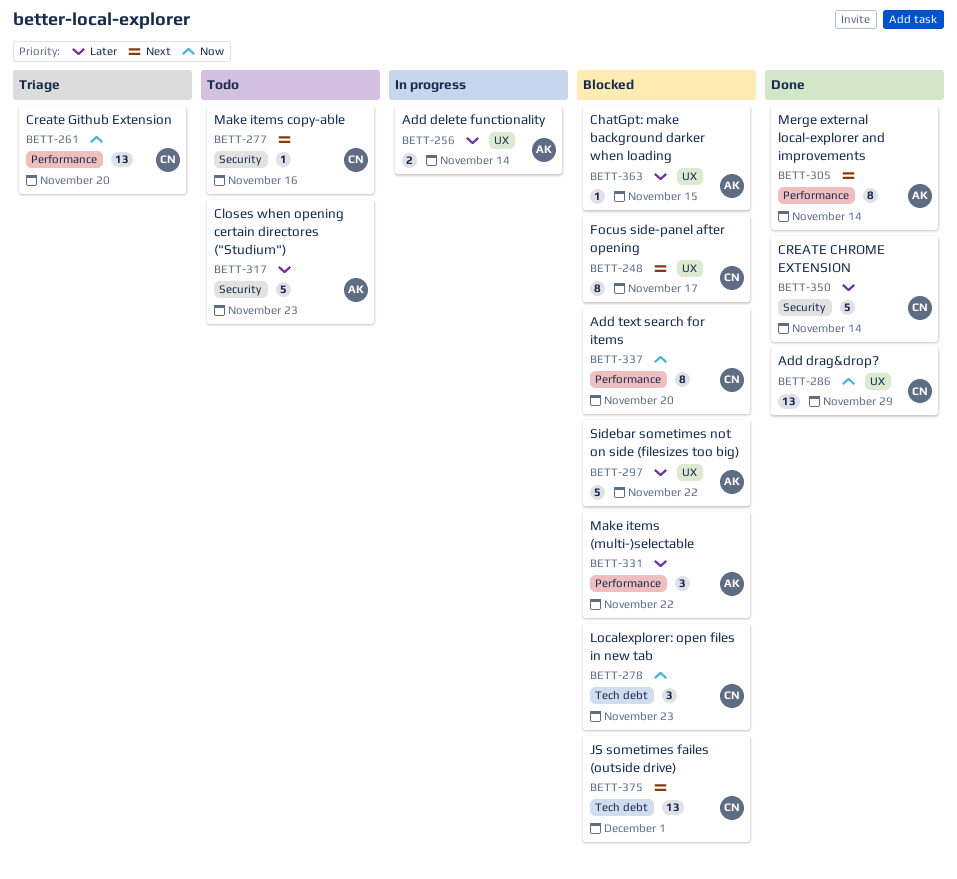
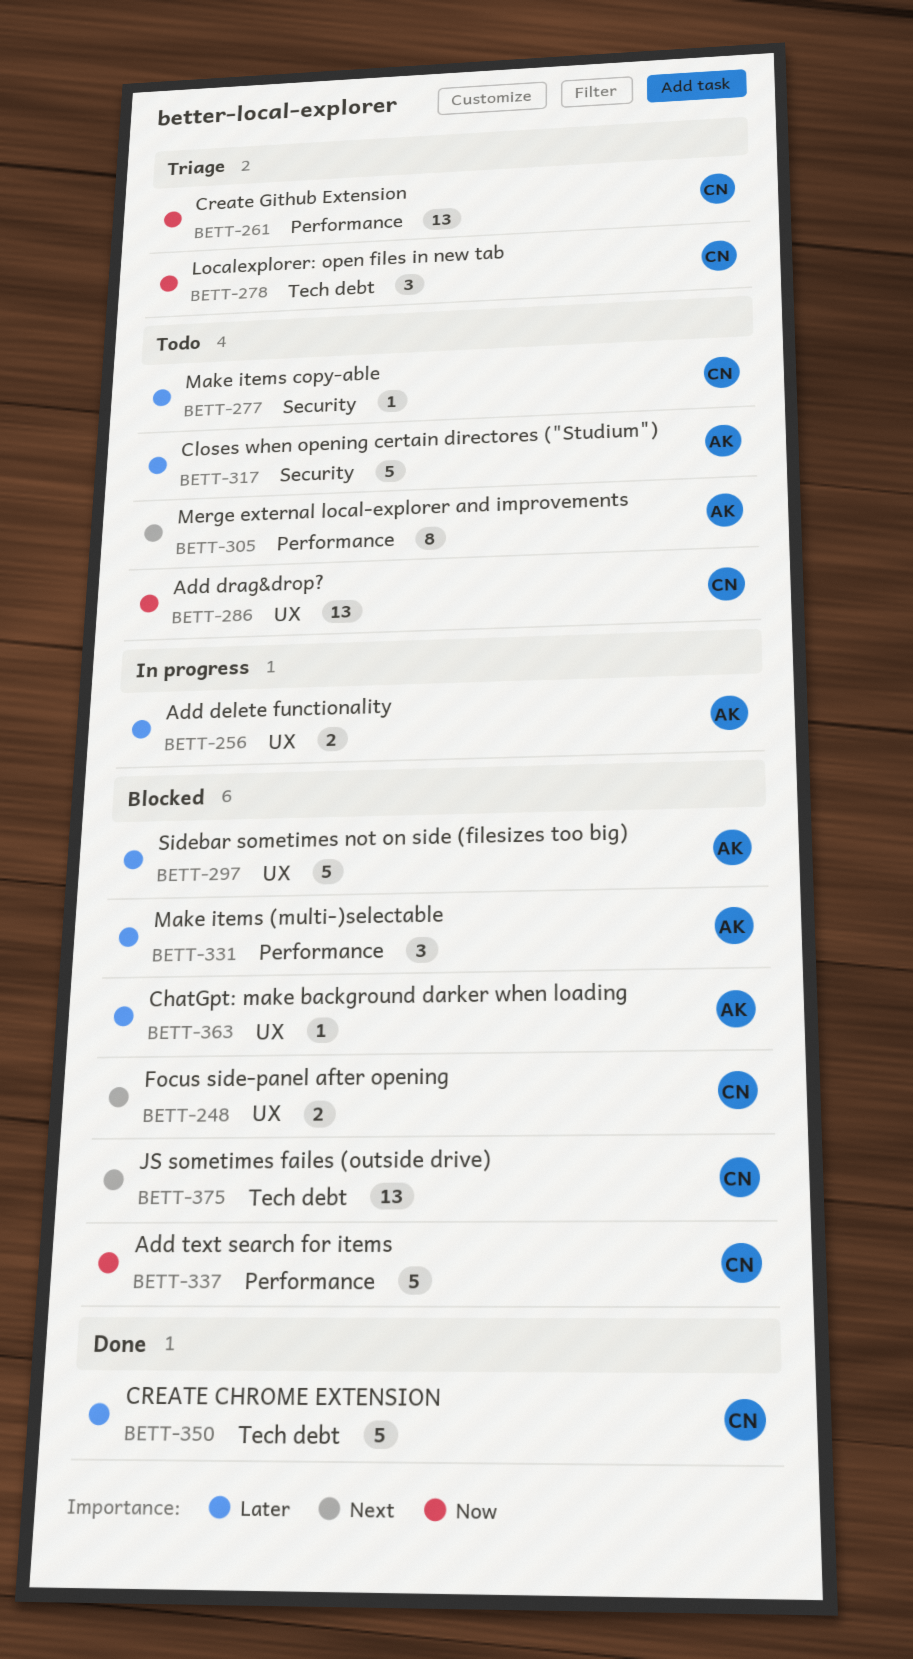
BETT-248, estimate: 8 -> 2
BETT-277, priority: Next -> Later
BETT-278, status: Blocked -> Triage
BETT-286, status: Done -> Todo
BETT-305, status: Done -> Todo
BETT-337, estimate: 8 -> 5
BETT-350, label: Security -> Tech debt

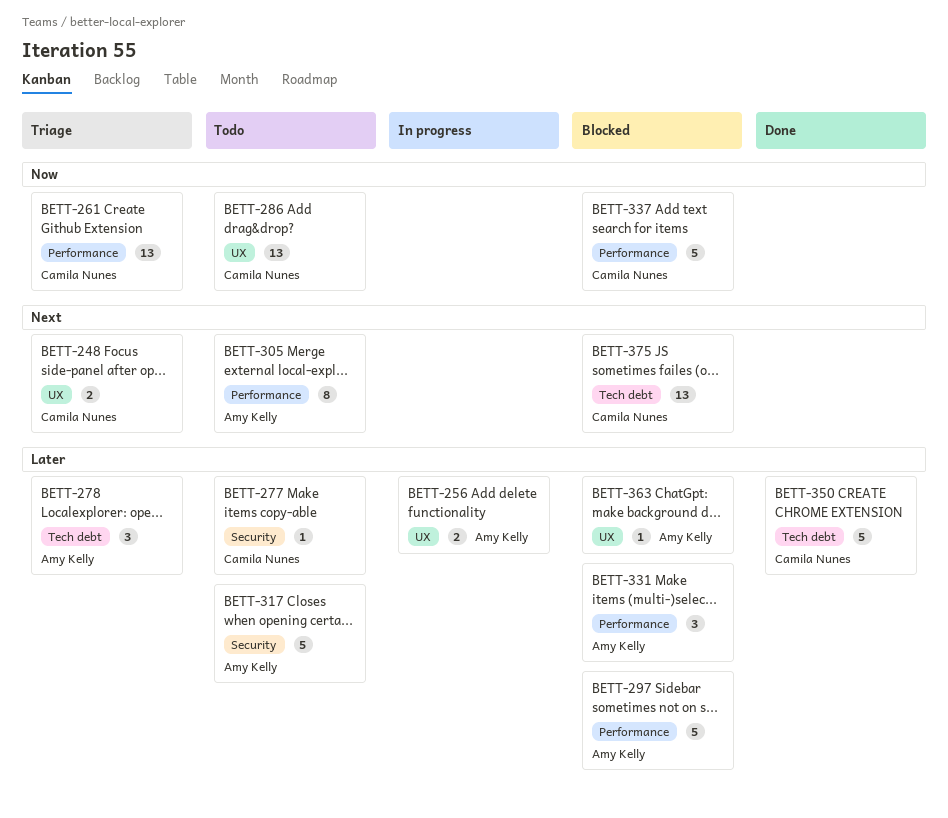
BETT-248, status: Blocked -> Triage
BETT-278, owner: Camila Nunes -> Amy Kelly
BETT-278, priority: Now -> Later
BETT-297, label: UX -> Performance

